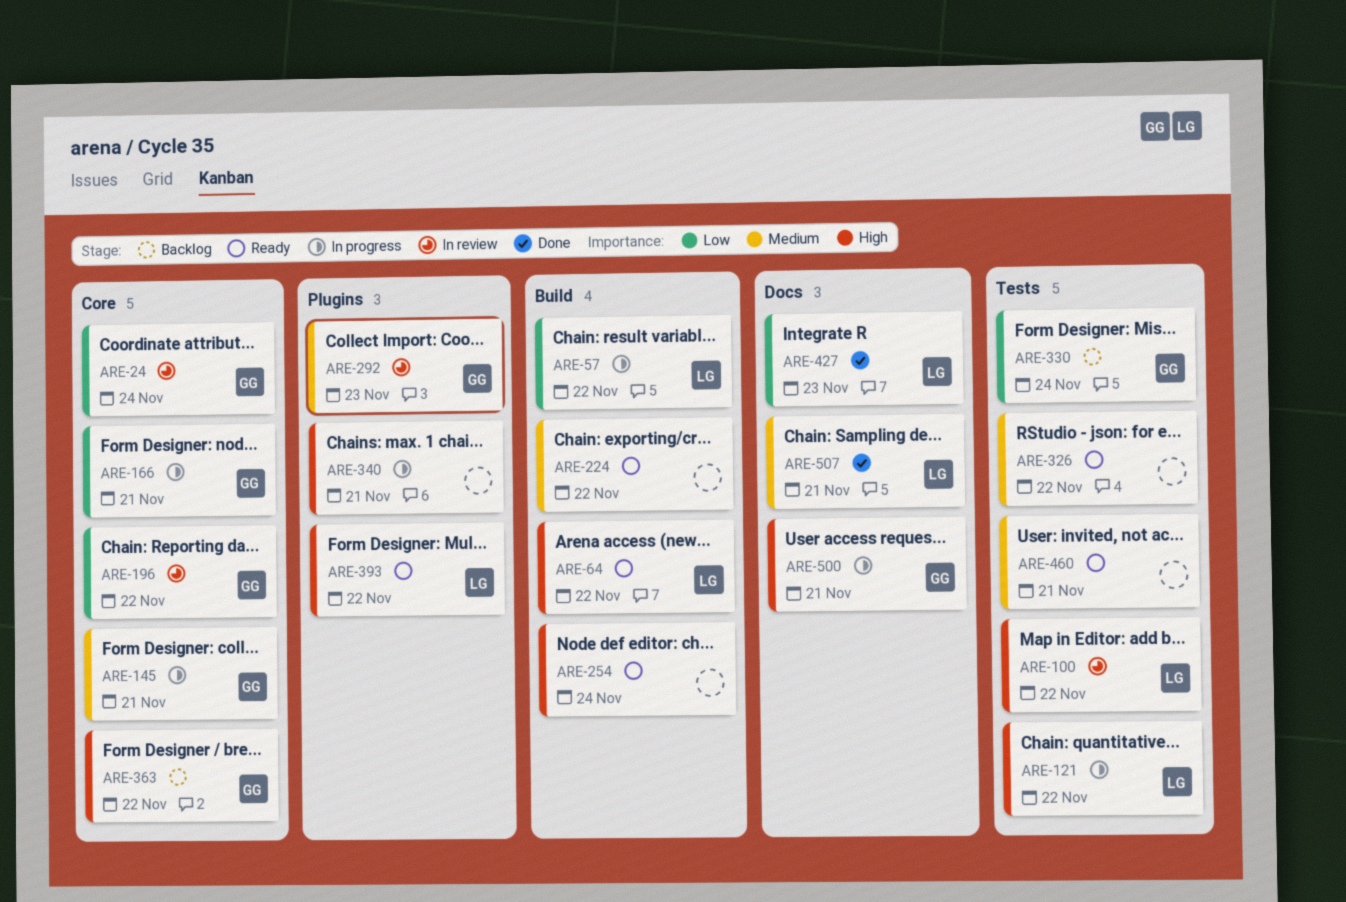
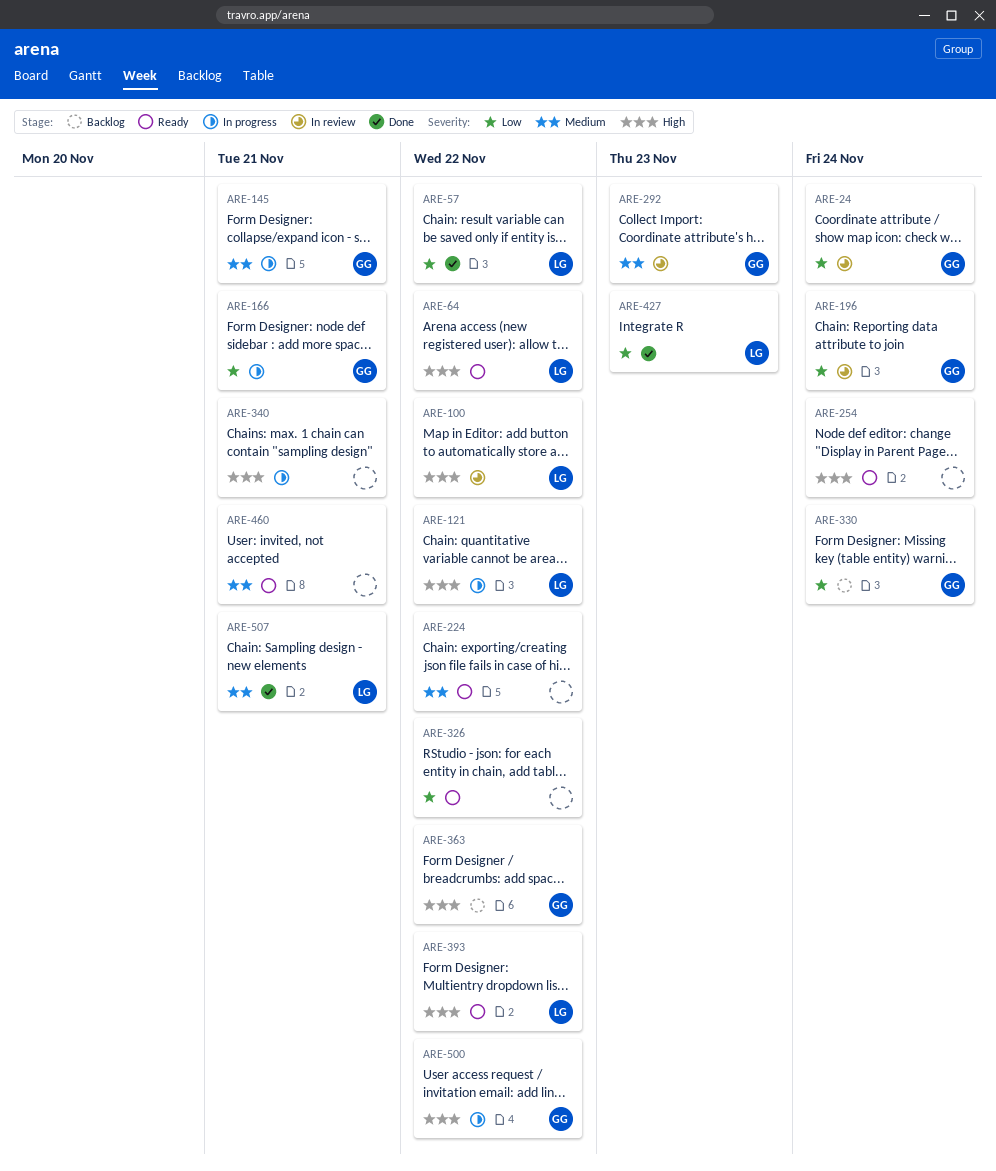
ARE-57, status: In progress -> Done
ARE-196, due: Nov 22 -> Nov 24
ARE-326, priority: Medium -> Low
ARE-500, due: Nov 21 -> Nov 22

